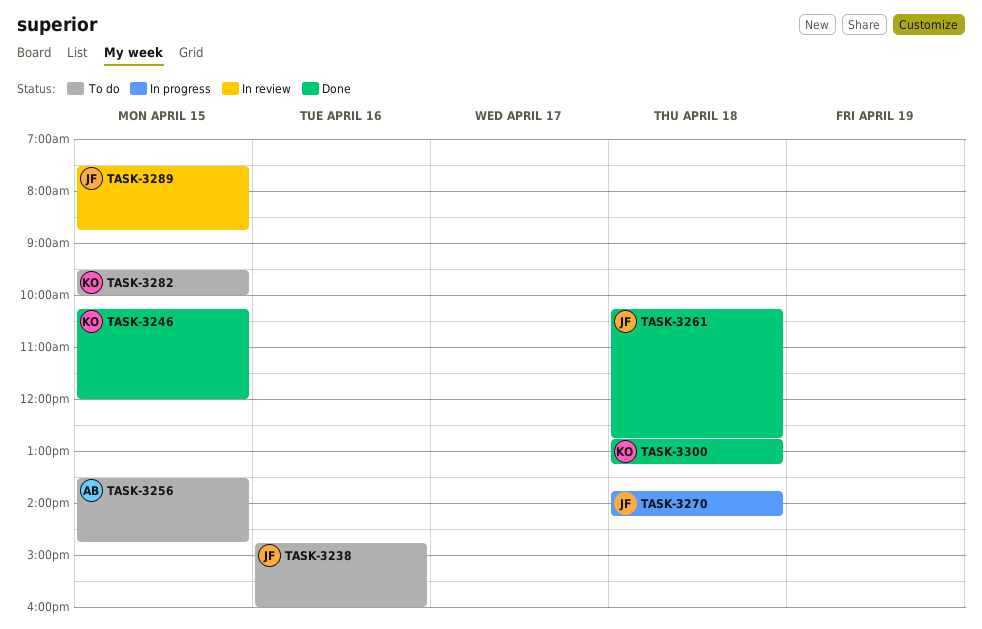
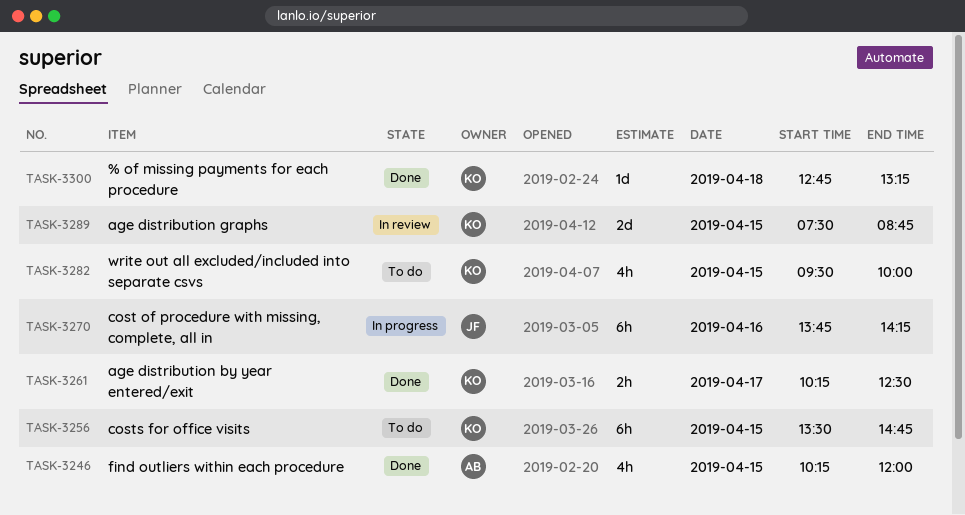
TASK-3238: present -> none
TASK-3246, owner: KO -> AB
TASK-3256, owner: AB -> KO
TASK-3261, owner: JF -> KO
TASK-3261, day: Apr 18 -> Apr 17
TASK-3261, ends: 12:45 -> 12:30
TASK-3270, day: Apr 18 -> Apr 16
TASK-3289, owner: JF -> KO

